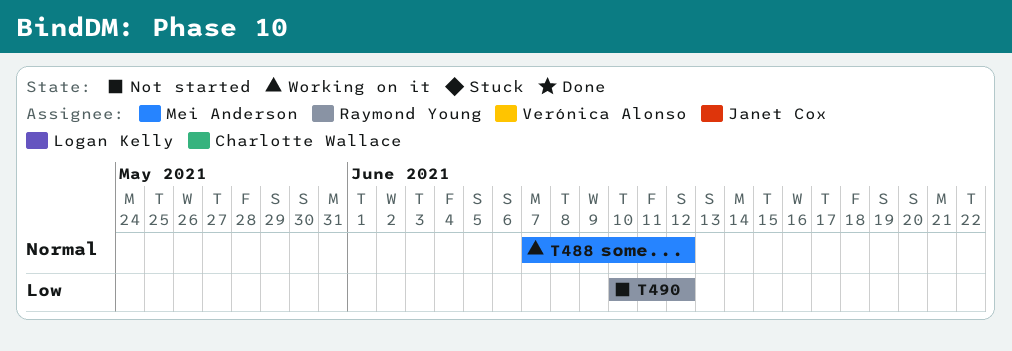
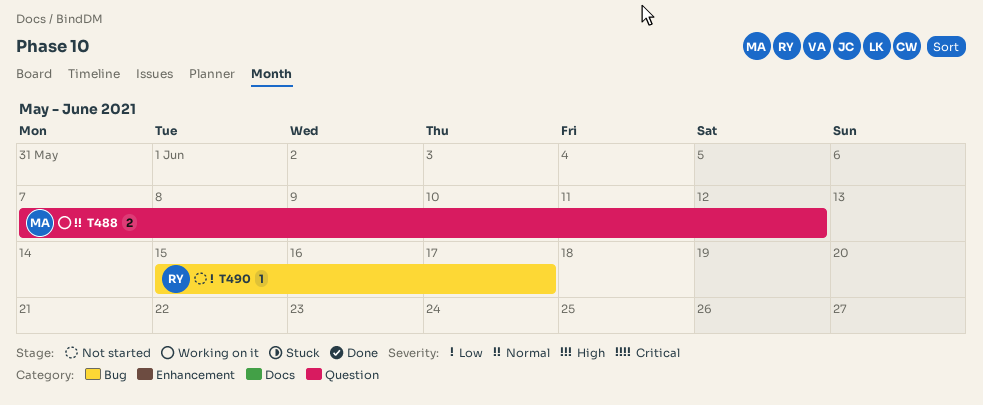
T490, start: Jun 10 -> Jun 15
T490, due: Jun 12 -> Jun 17

